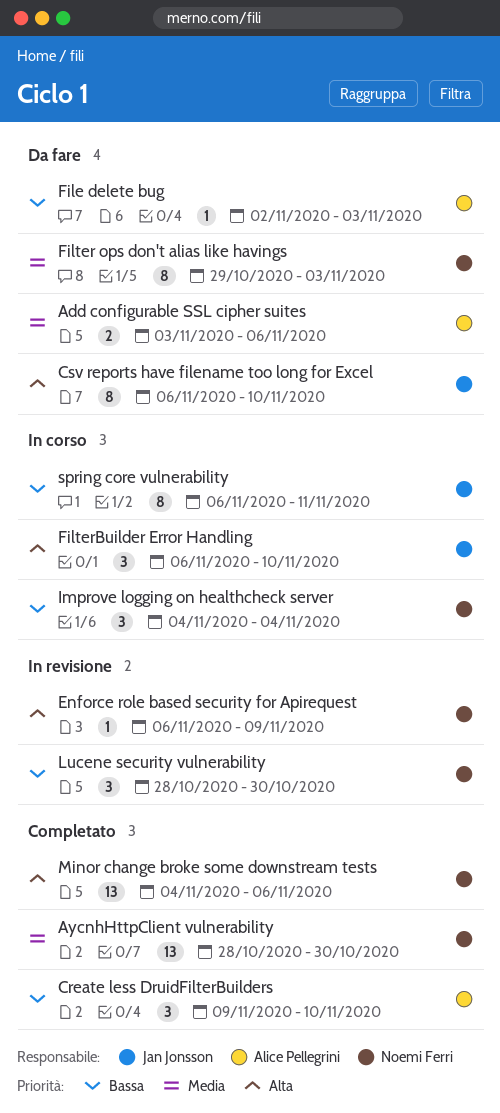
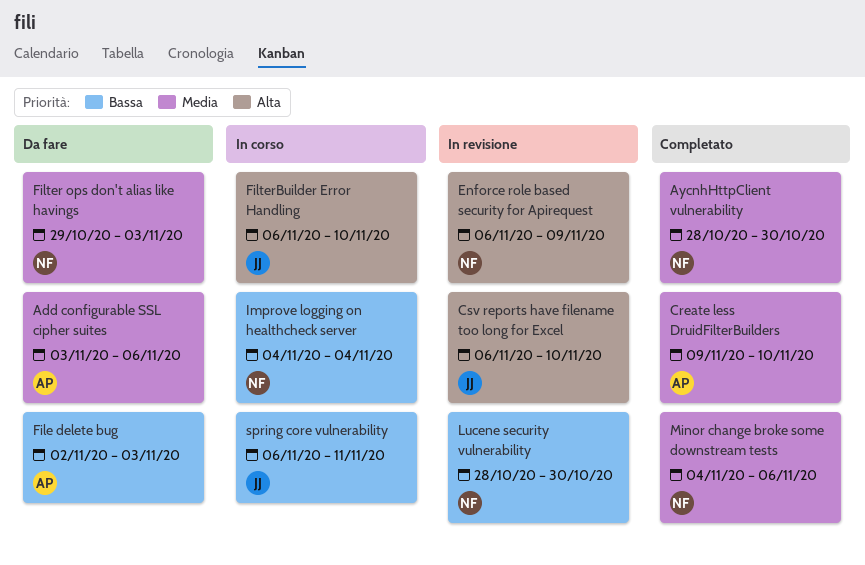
Create less DruidFilterBuilders, priority: Bassa -> Media
Csv reports have filename too long for Excel, status: Da fare -> In revisione
Minor change broke some downstream tests, priority: Alta -> Media

